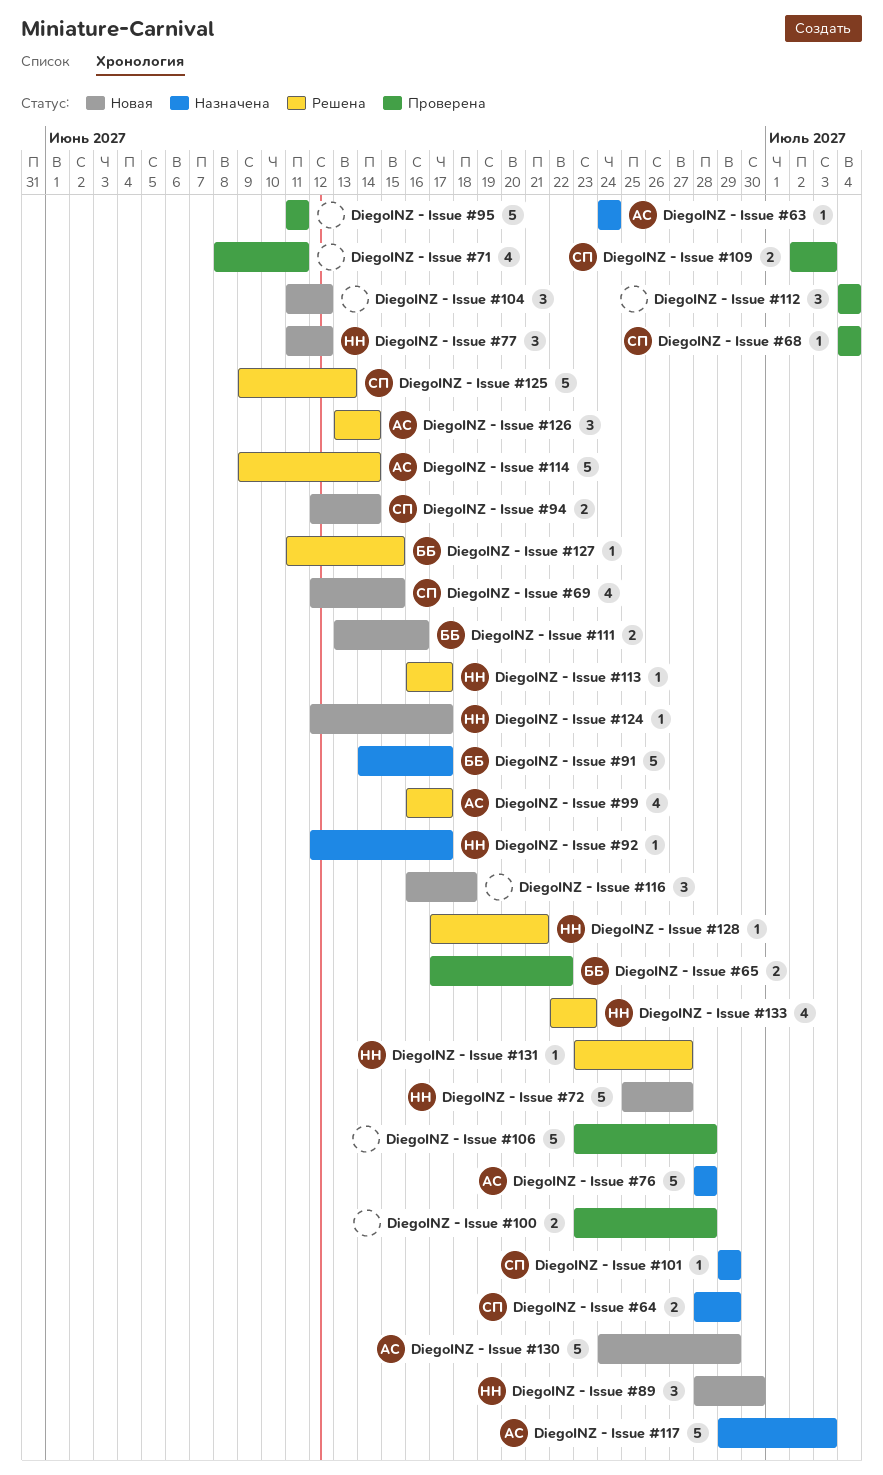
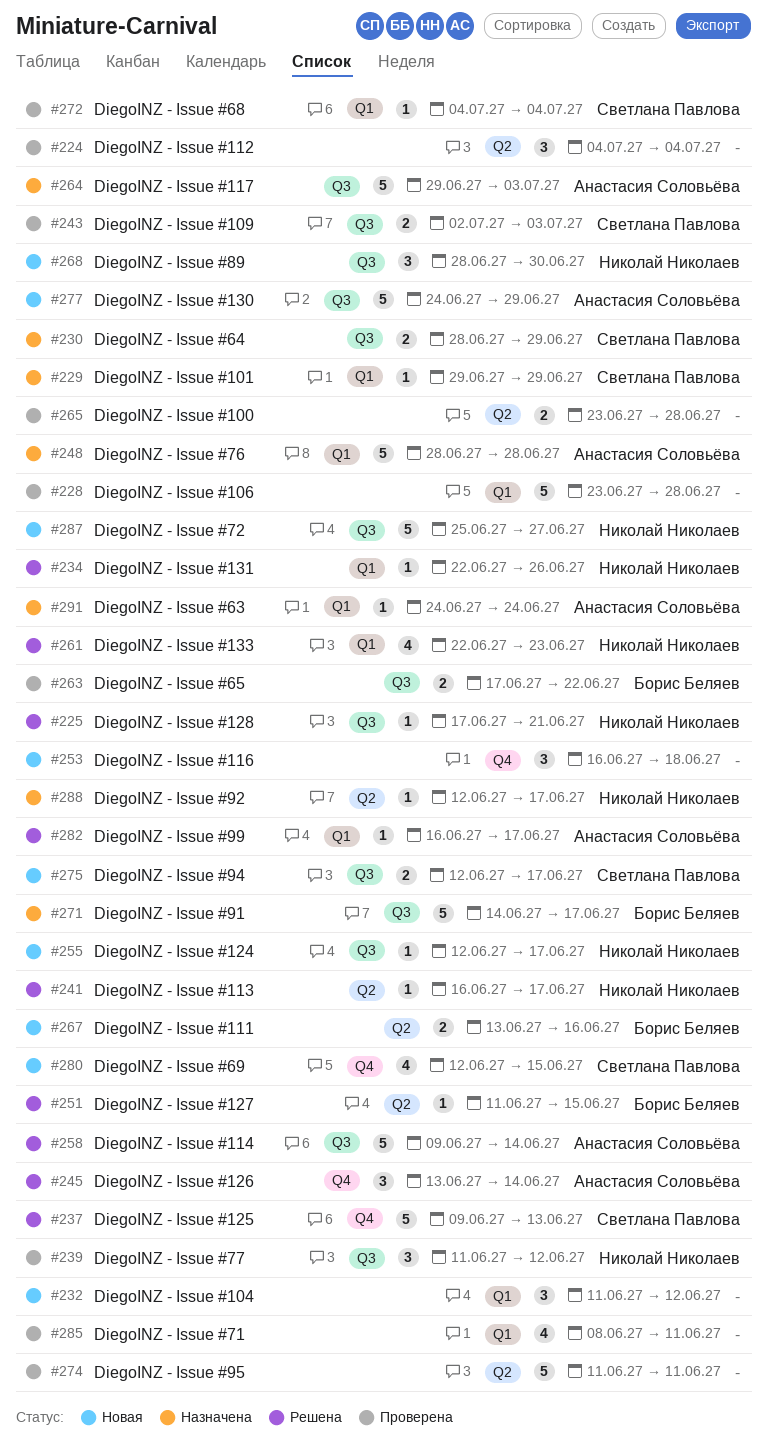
DiegoINZ - Issue #131, start: Jun 23 -> Jun 22
DiegoINZ - Issue #131, due: Jun 27 -> Jun 26
DiegoINZ - Issue #77, status: Новая -> Проверена
DiegoINZ - Issue #94, due: Jun 14 -> Jun 17
DiegoINZ - Issue #99, estimate: 4 -> 1

